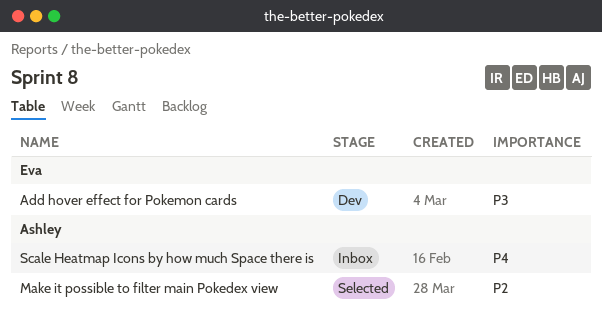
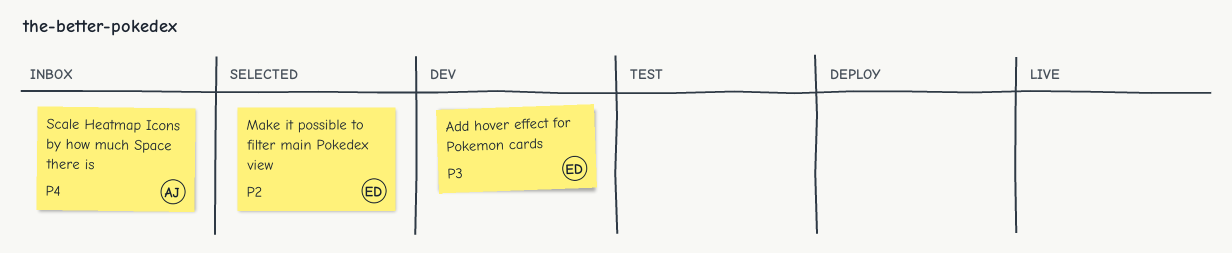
Make it possible to filter main Pokedex view, owner: Ashley -> Eva

